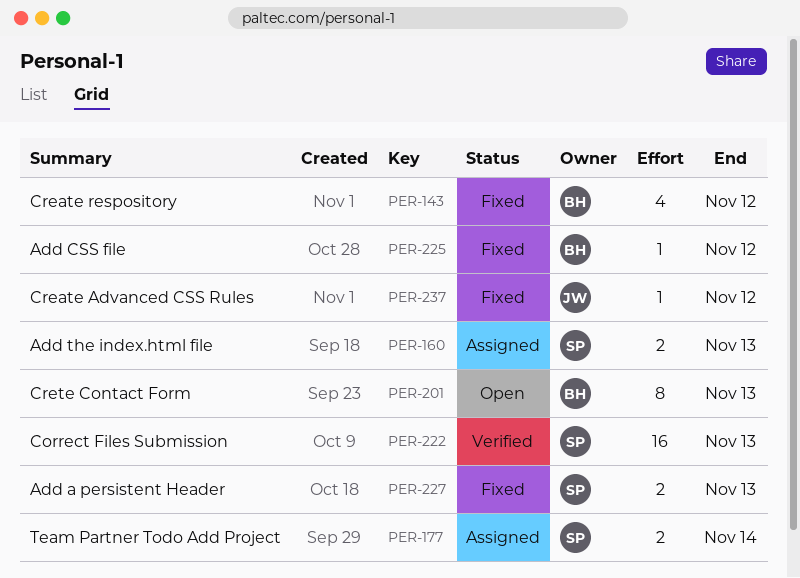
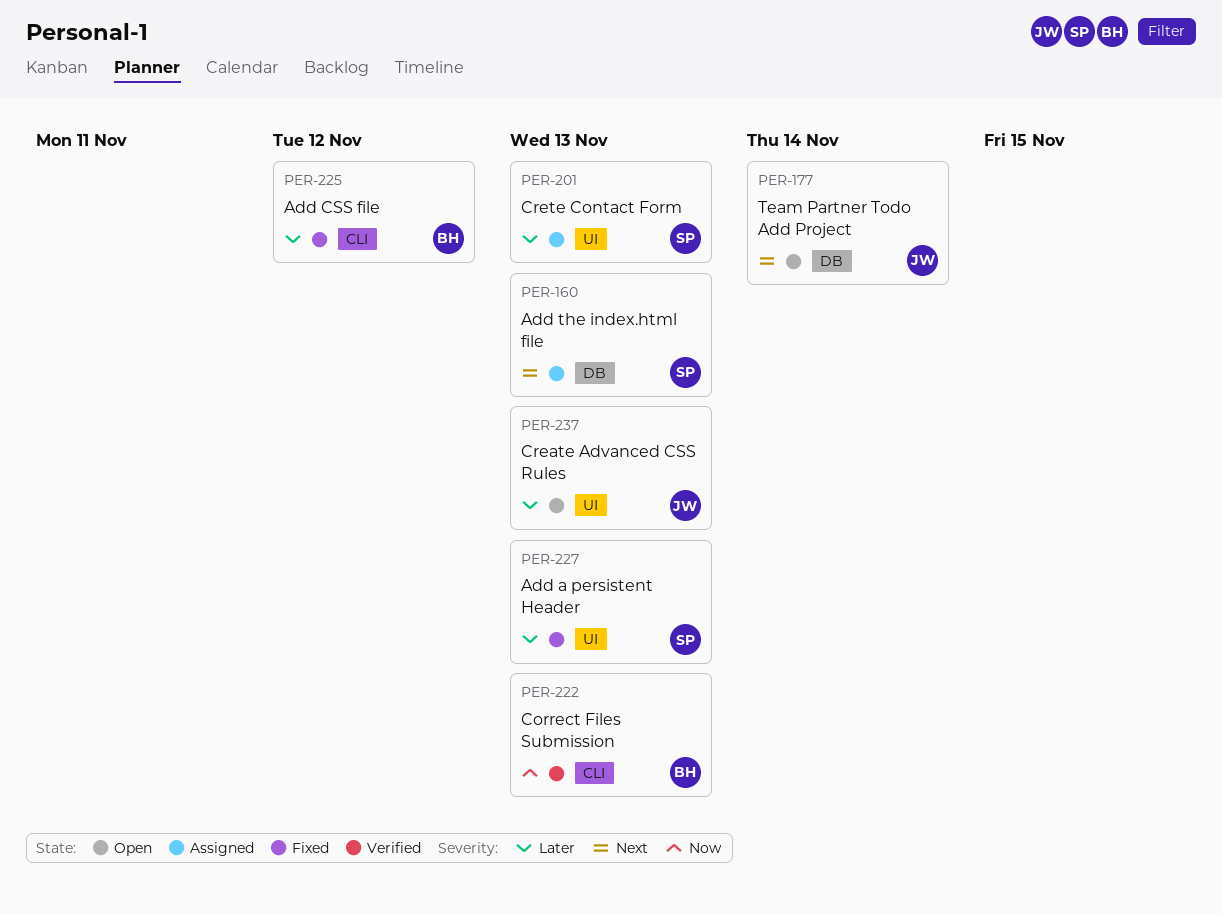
PER-143: present -> none
PER-177, status: Assigned -> Open
PER-177, owner: SP -> JW
PER-201, status: Open -> Assigned
PER-201, owner: BH -> SP
PER-222, owner: SP -> BH
PER-237, status: Fixed -> Open
PER-237, due: Nov 12 -> Nov 13

